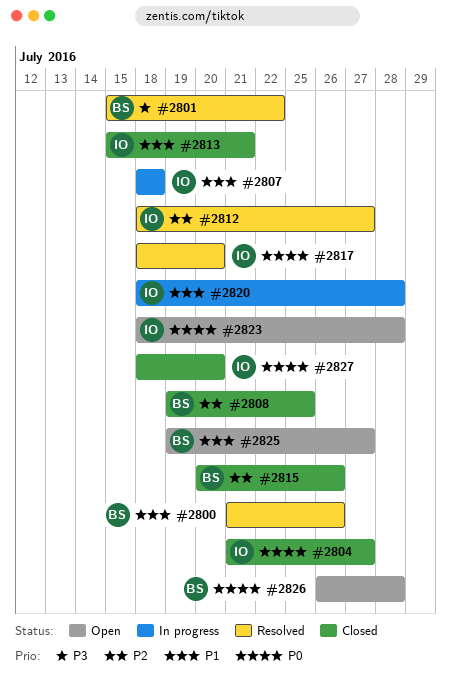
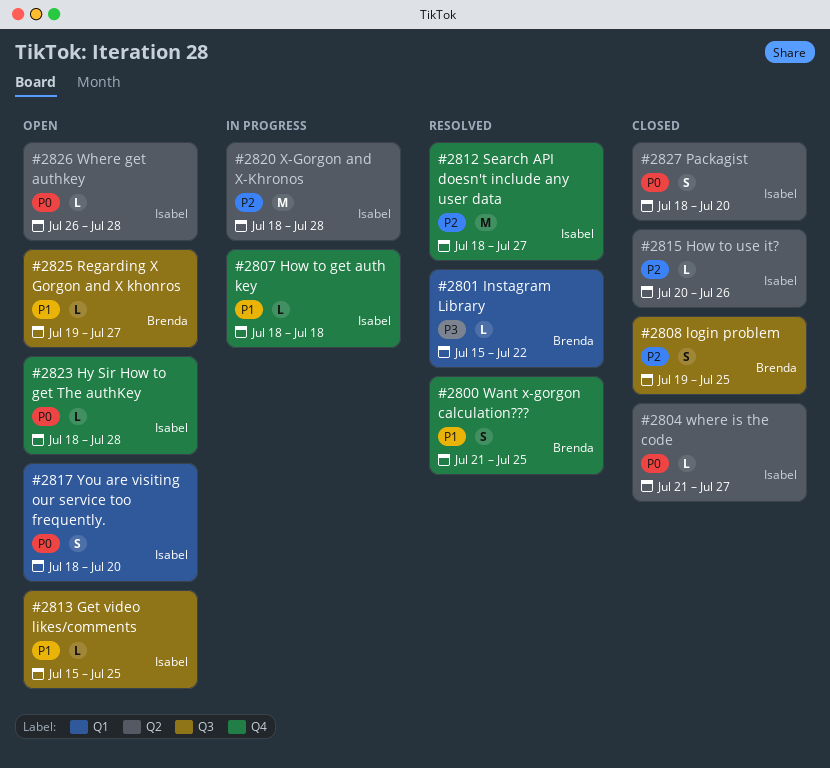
#2800, due: Jul 26 -> Jul 25
#2813, status: Closed -> Open
#2813, due: Jul 21 -> Jul 25
#2815, owner: Brenda -> Isabel
#2817, status: Resolved -> Open
#2820, priority: P1 -> P2
#2826, owner: Brenda -> Isabel

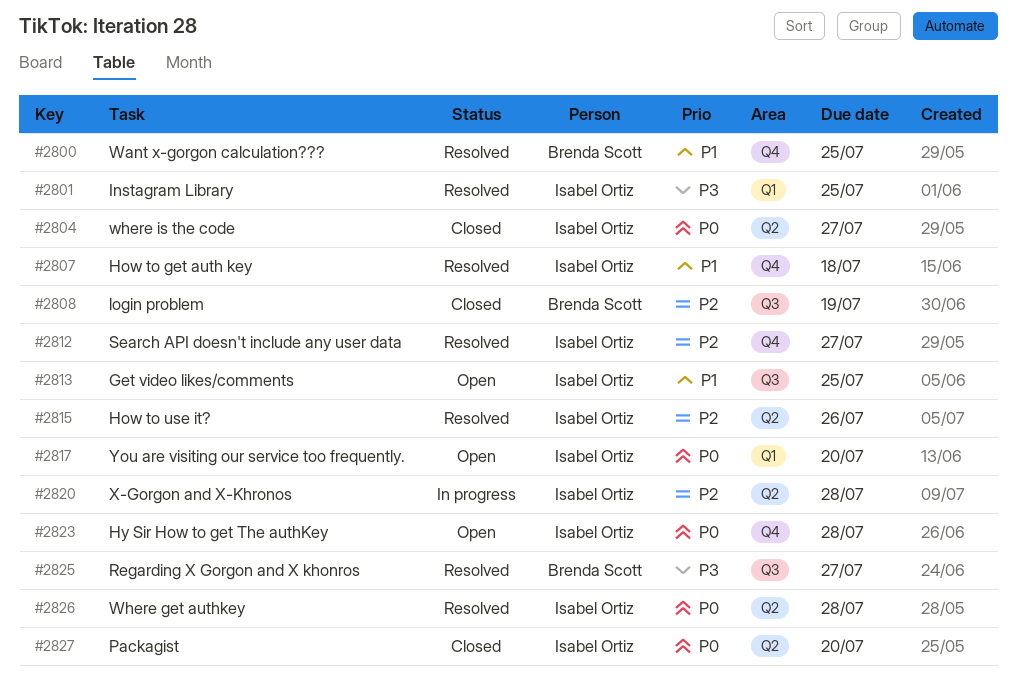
#2801, owner: Brenda Scott -> Isabel Ortiz
#2801, due: Jul 22 -> Jul 25
#2807, status: In progress -> Resolved
#2808, due: Jul 25 -> Jul 19
#2815, status: Closed -> Resolved
#2825, status: Open -> Resolved
#2825, priority: P1 -> P3
#2826, status: Open -> Resolved

